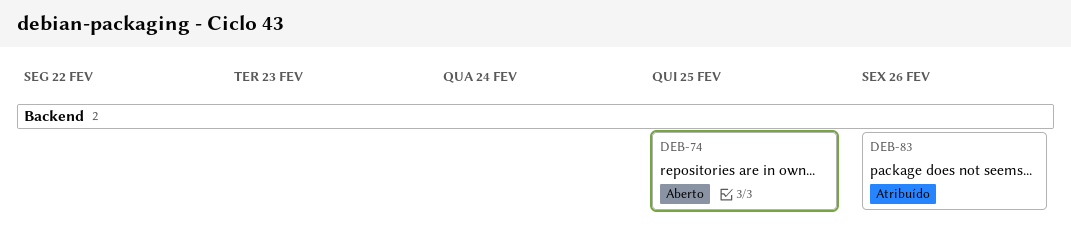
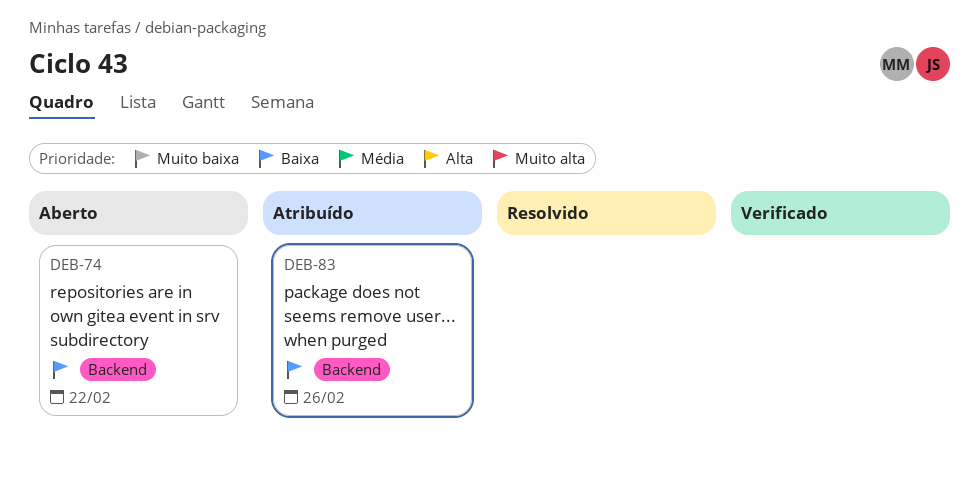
DEB-74, due: Feb 25 -> Feb 22

